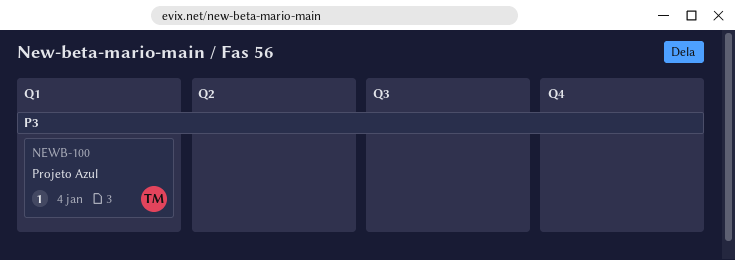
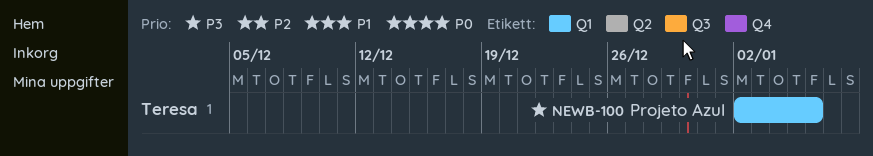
NEWB-100, due: Jan 4 -> Jan 6

